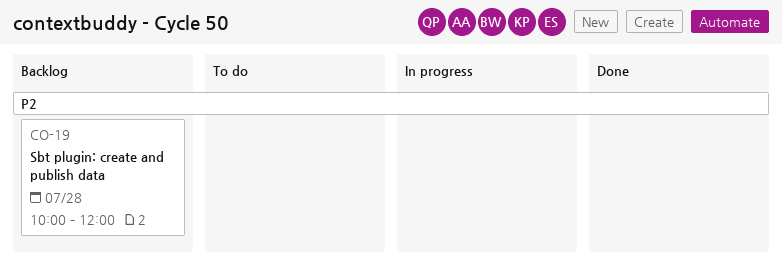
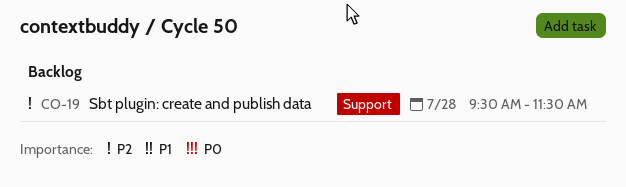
CO-19, begins: 10:00 -> 09:30
CO-19, ends: 12:00 -> 11:30

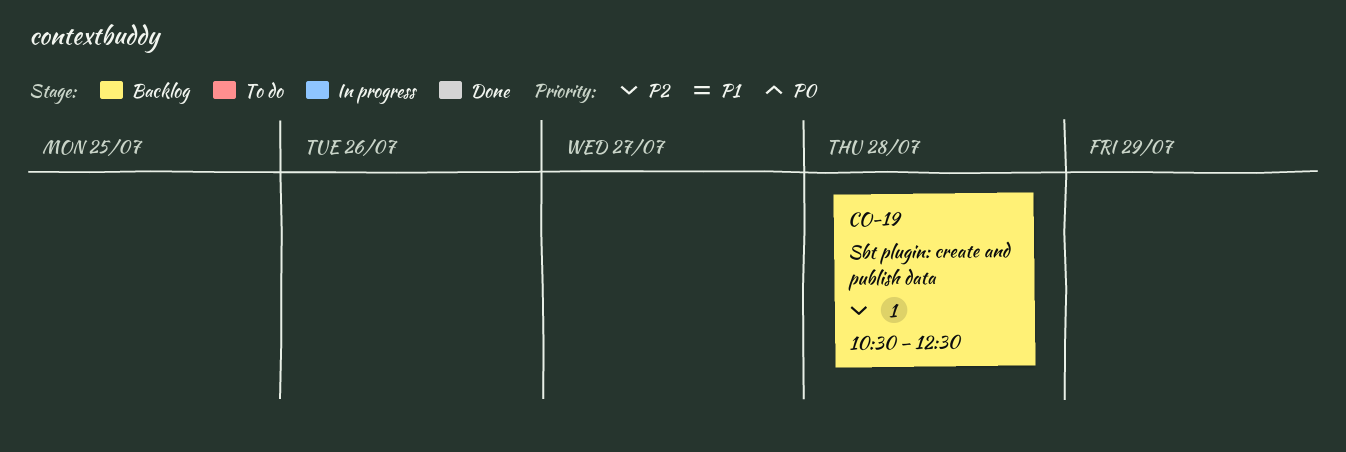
CO-19, begins: 09:30 -> 10:30
CO-19, ends: 11:30 -> 12:30

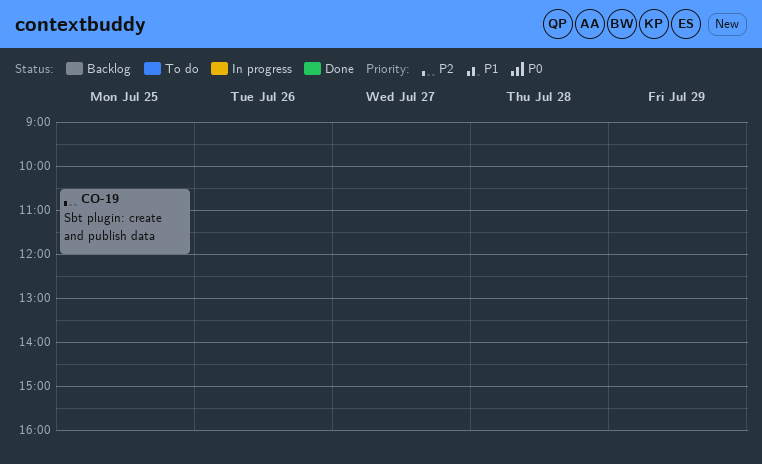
CO-19, day: Jul 28 -> Jul 25
CO-19, ends: 12:30 -> 12:00

